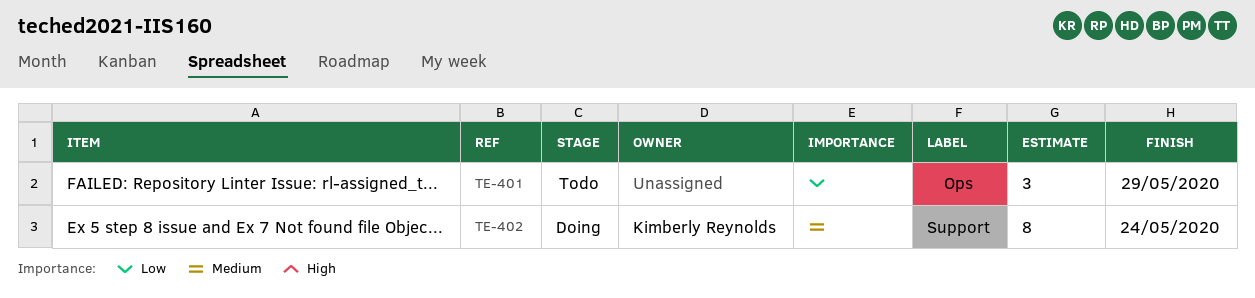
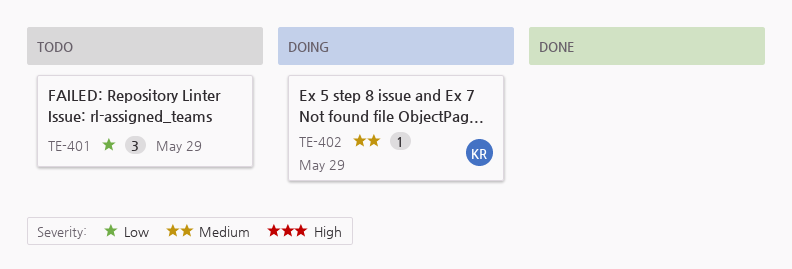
TE-402, estimate: 8 -> 1
TE-402, due: May 24 -> May 29

